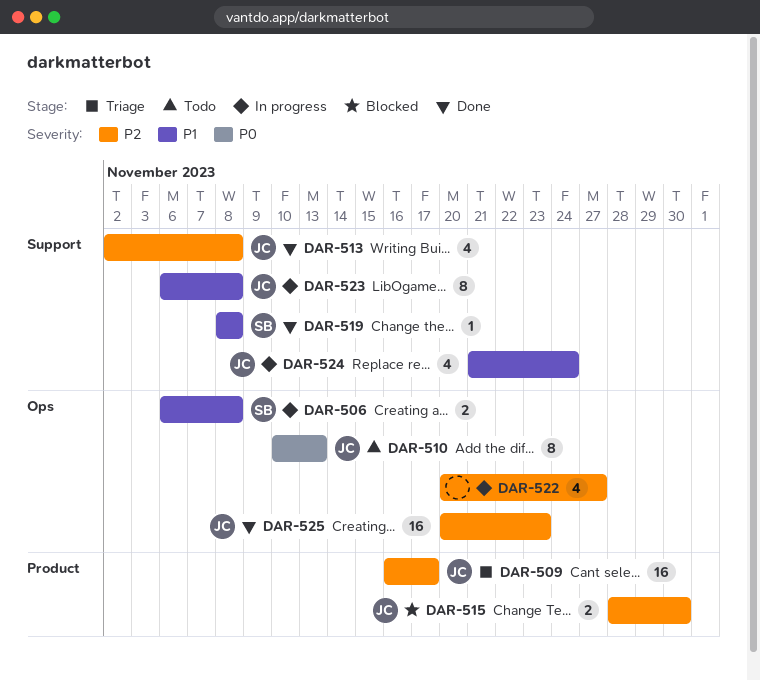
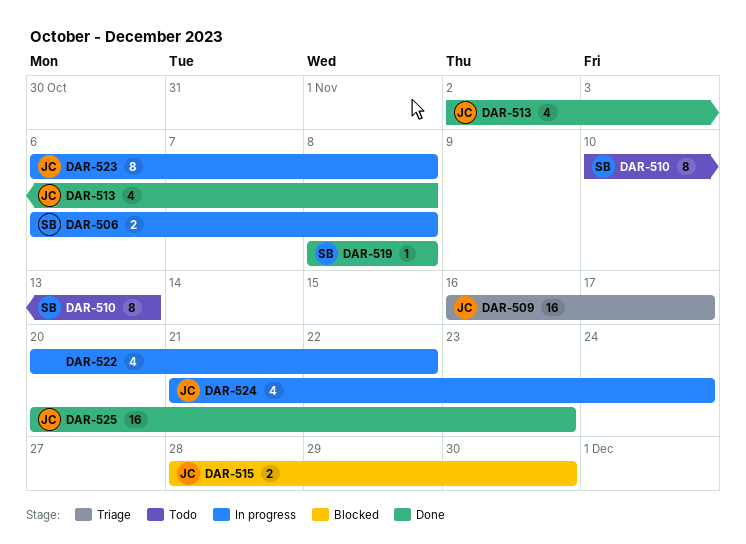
DAR-510, owner: JC -> SB
DAR-522, due: Nov 27 -> Nov 22

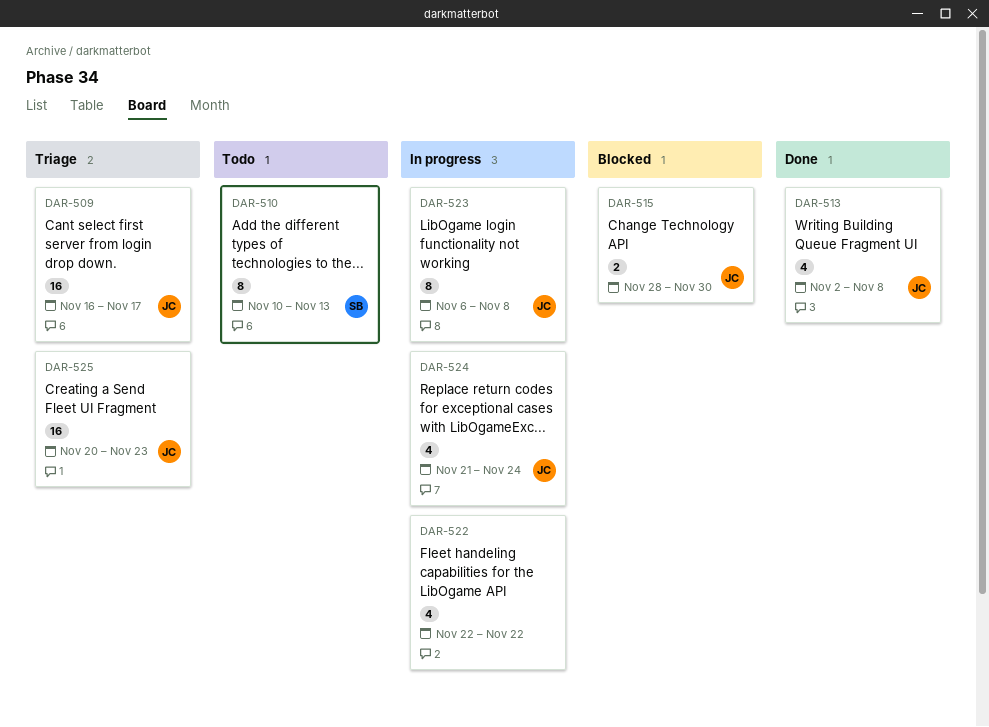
DAR-506: present -> none
DAR-519: present -> none
DAR-522, start: Nov 20 -> Nov 22
DAR-525, status: Done -> Triage

